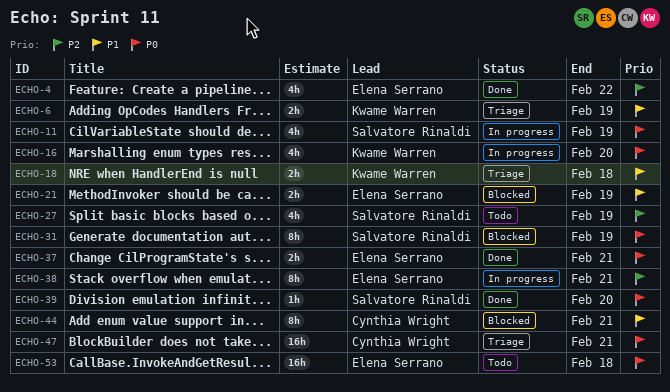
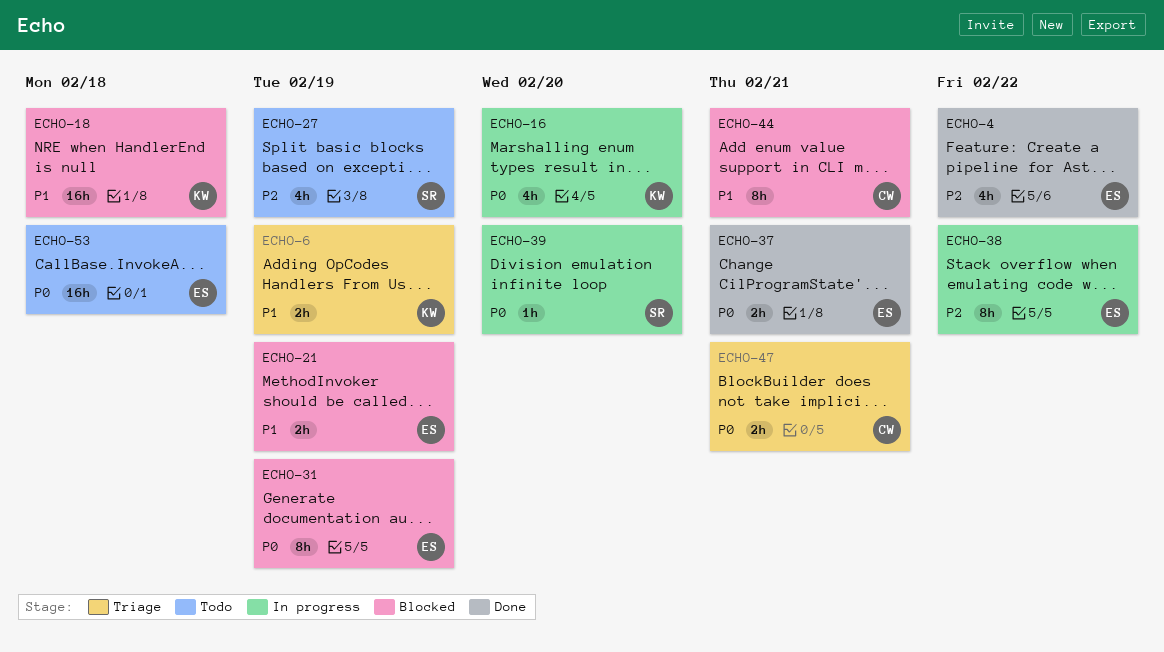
ECHO-11: present -> none
ECHO-18, status: Triage -> Blocked
ECHO-18, estimate: 2h -> 16h
ECHO-31, owner: Salvatore Rinaldi -> Elena Serrano
ECHO-38, due: Feb 21 -> Feb 22
ECHO-39, status: Done -> In progress
ECHO-47, estimate: 16h -> 2h

